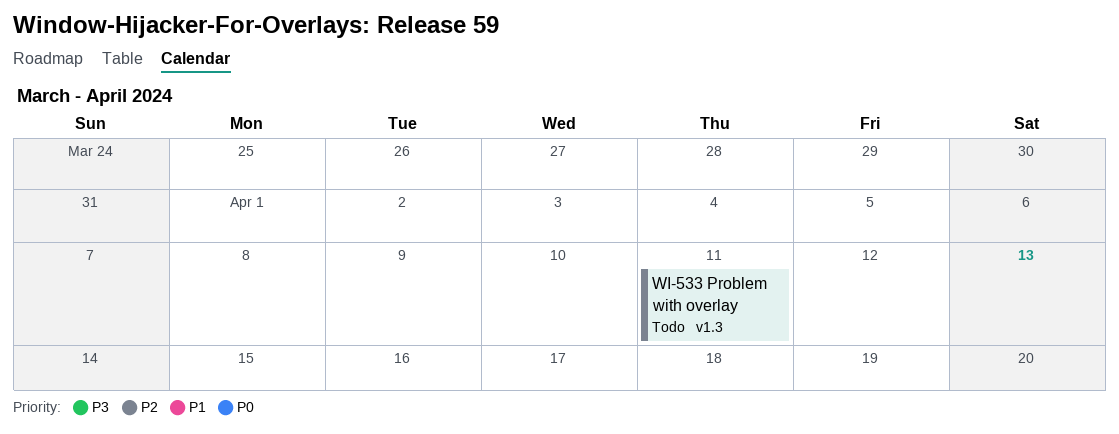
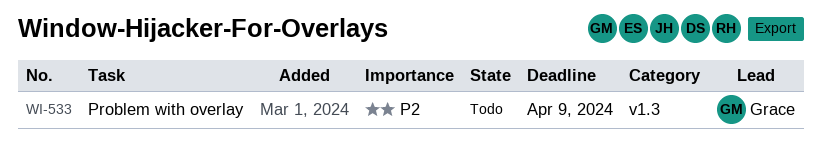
WI-533, due: Apr 11 -> Apr 9

